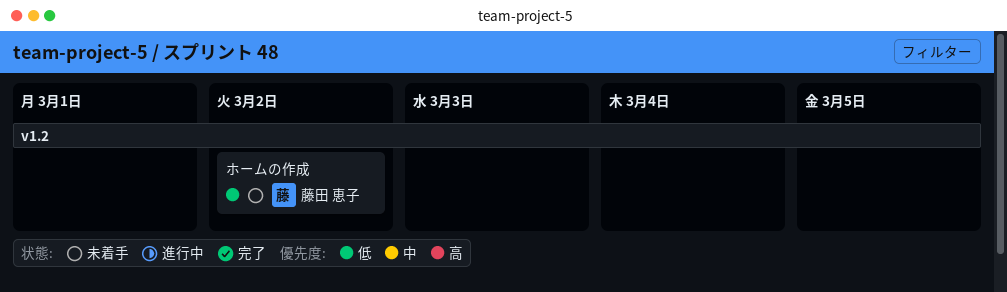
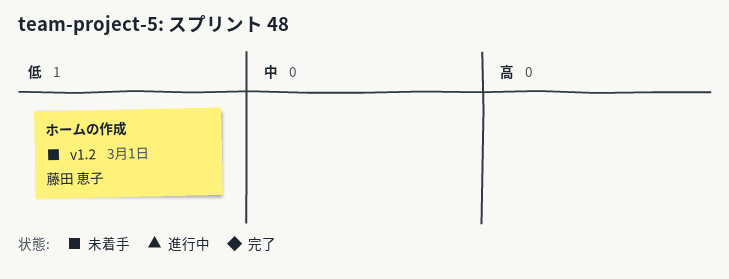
ホームの作成, due: Mar 2 -> Mar 1

